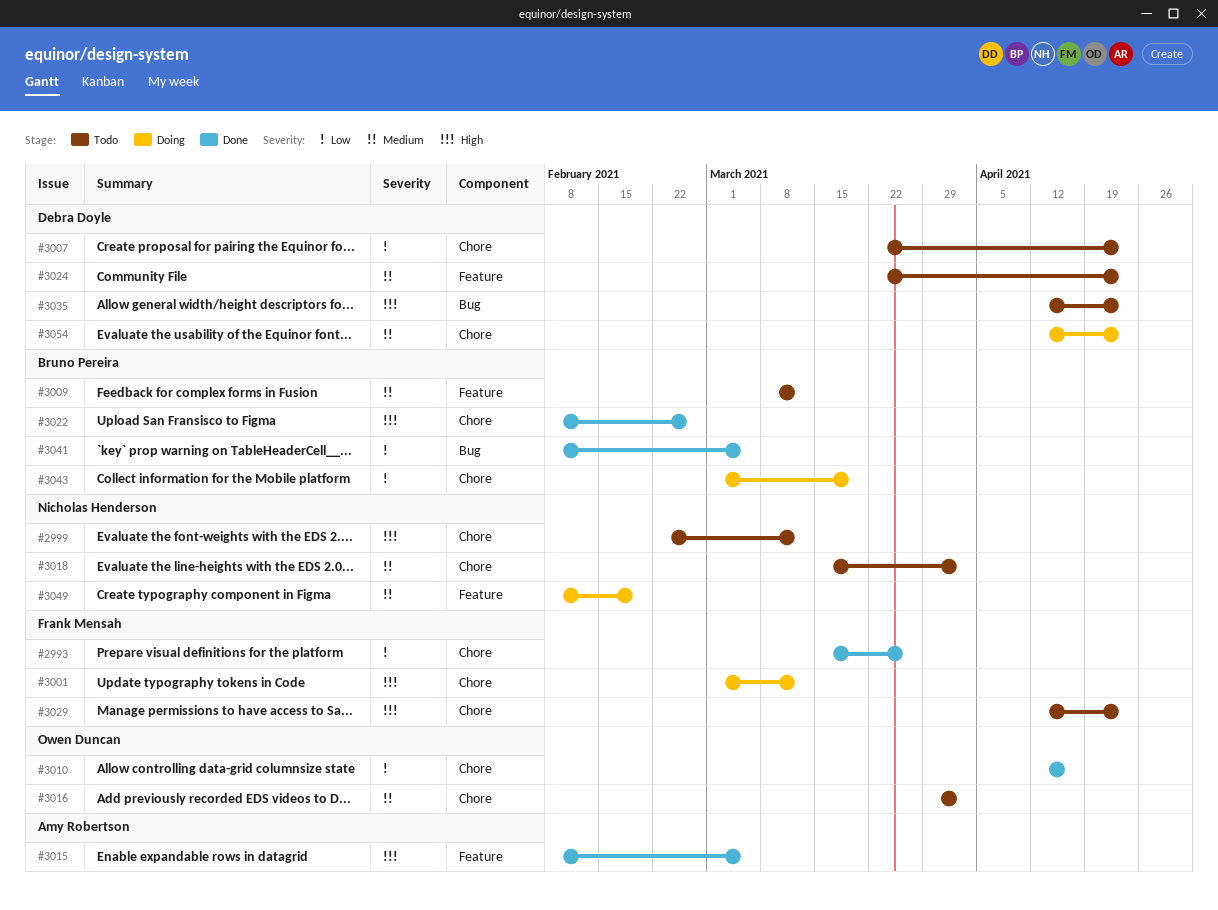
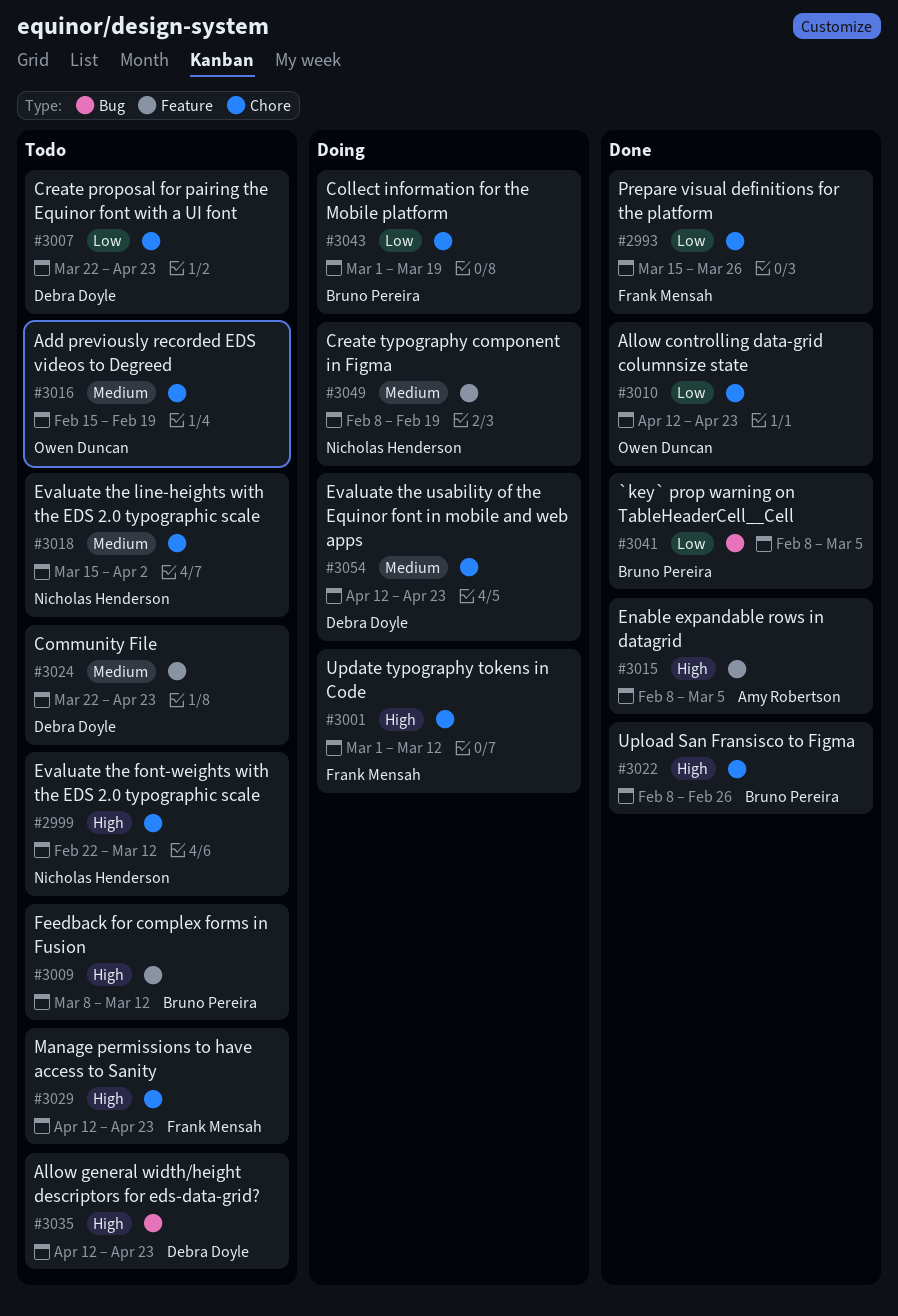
#3009, priority: Medium -> High
#3010, due: Apr 16 -> Apr 23
#3016, start: Mar 29 -> Feb 15
#3016, due: Apr 2 -> Feb 19

